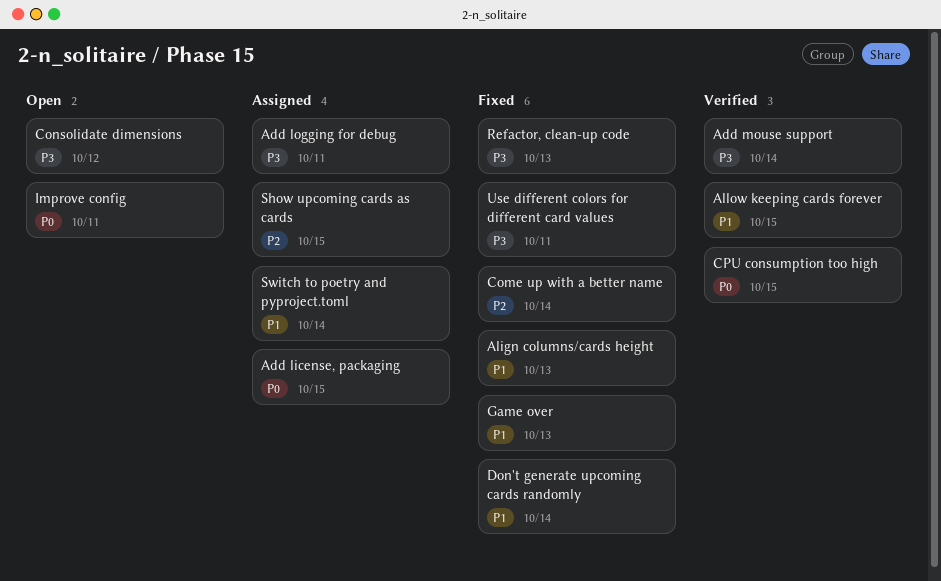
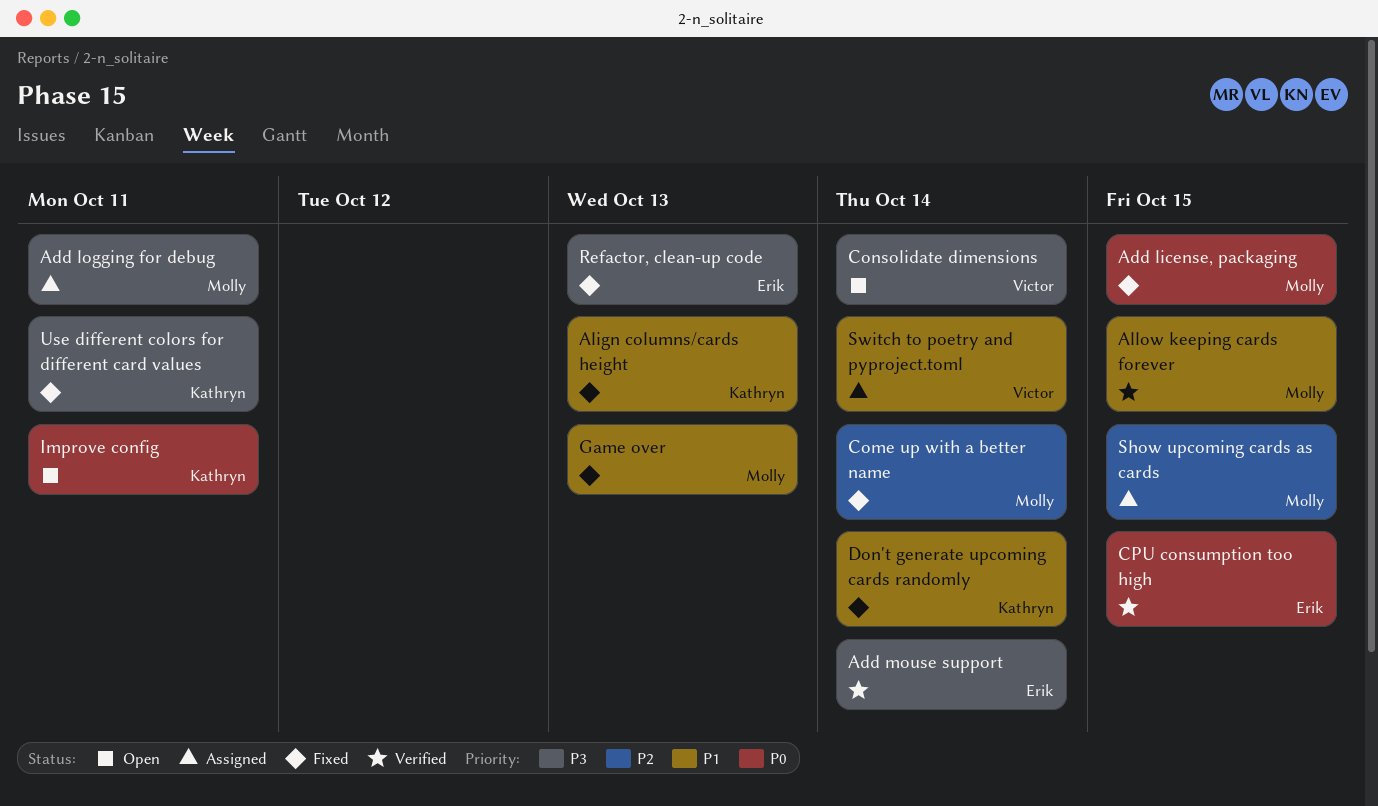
Add license, packaging, status: Assigned -> Fixed
Consolidate dimensions, due: Oct 12 -> Oct 14

